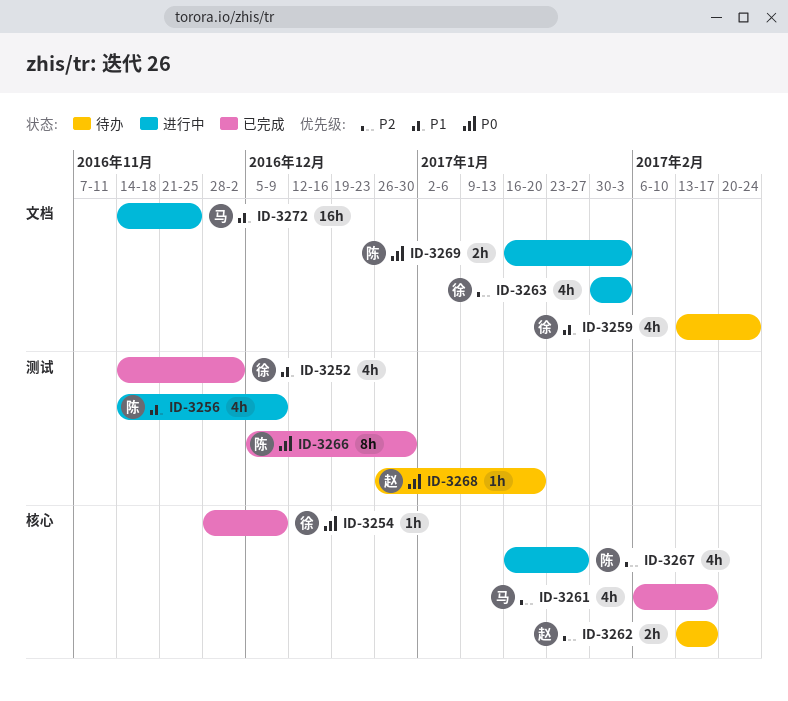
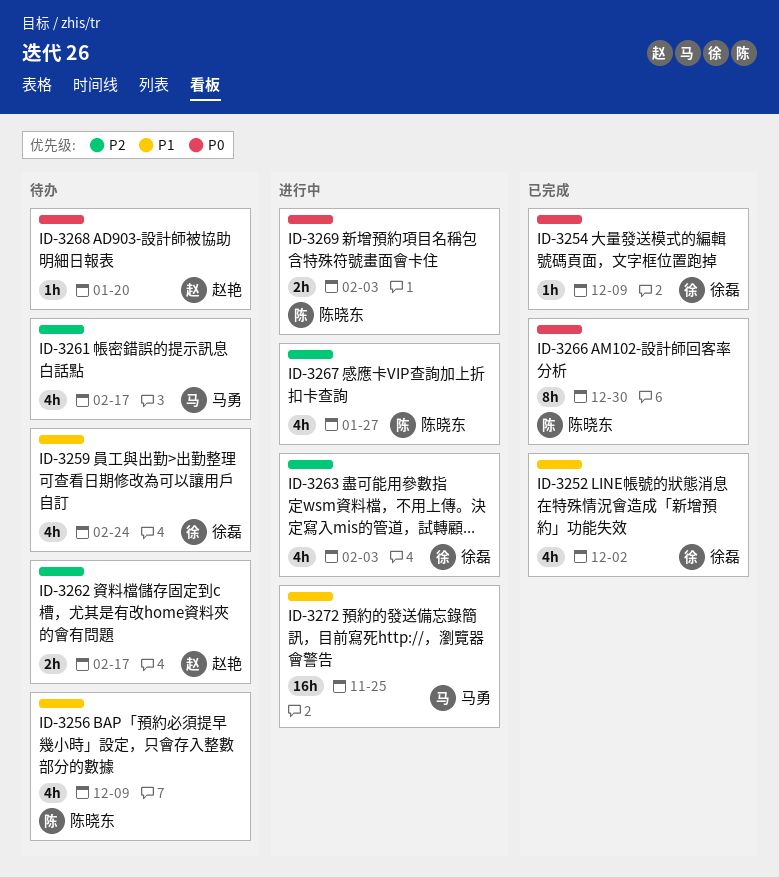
ID-3256, status: 进行中 -> 待办
ID-3261, status: 已完成 -> 待办

